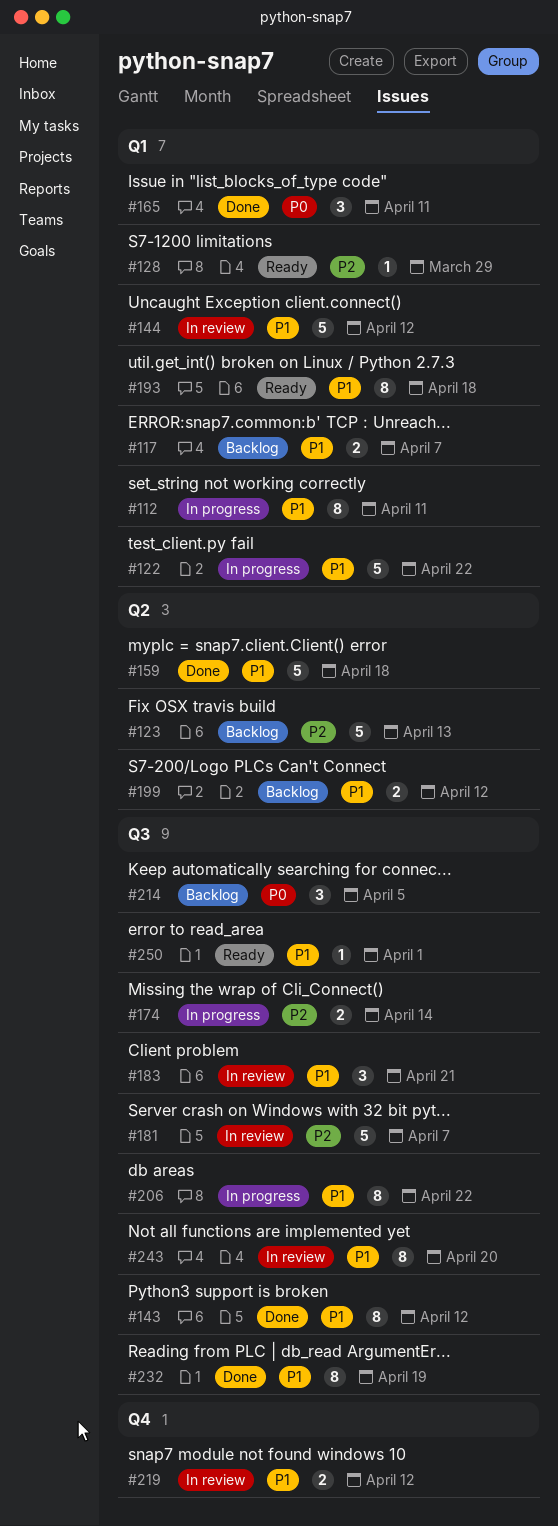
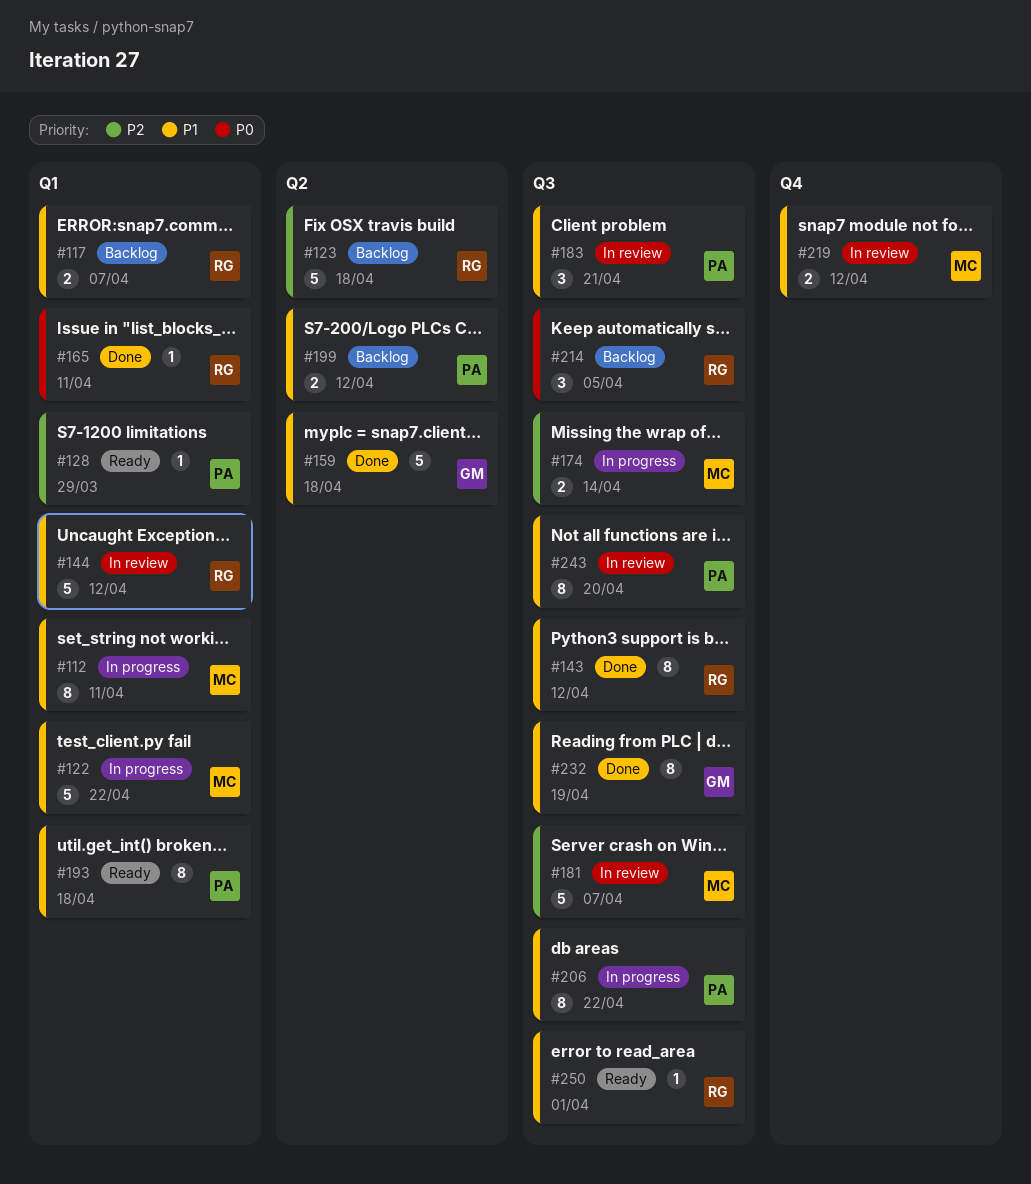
#123, due: Apr 13 -> Apr 18
#165, estimate: 3 -> 1

